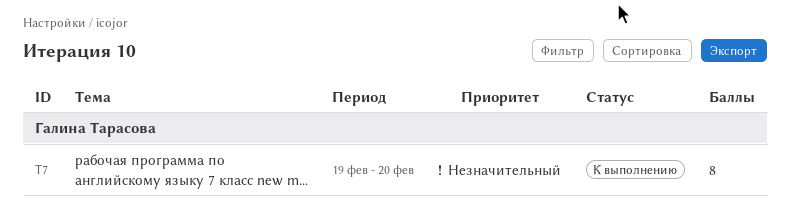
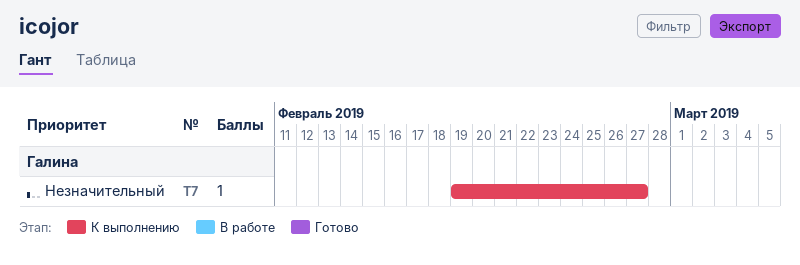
T7, estimate: 8 -> 1
T7, due: Feb 20 -> Feb 27

